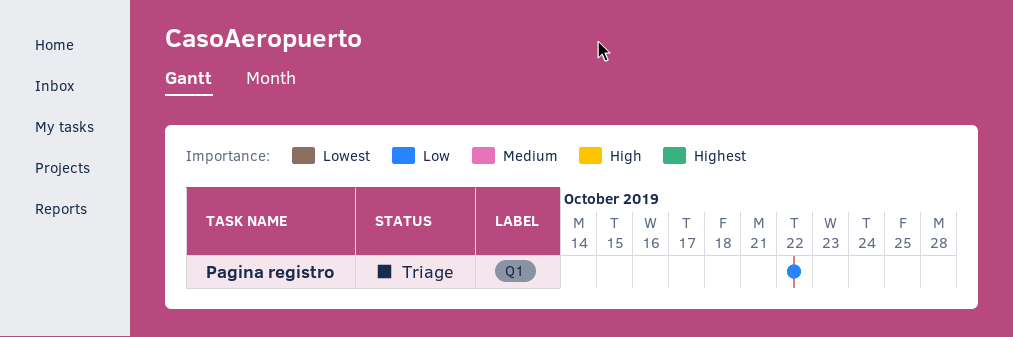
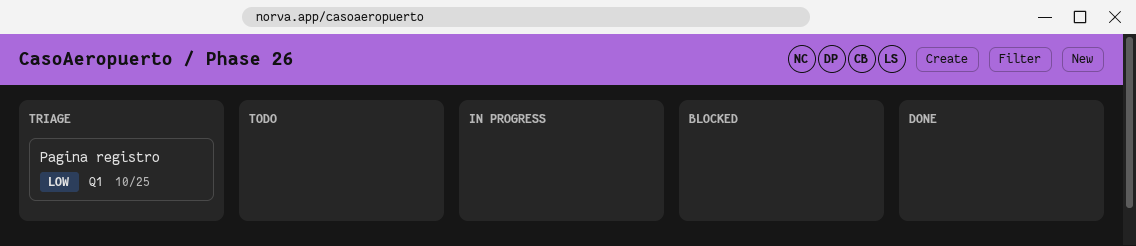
Pagina registro, due: Oct 22 -> Oct 25

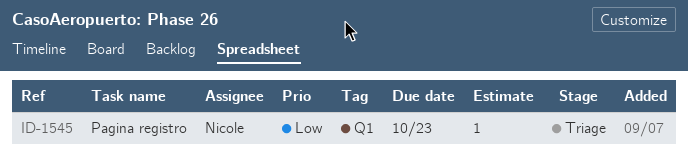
Pagina registro, due: Oct 25 -> Oct 23

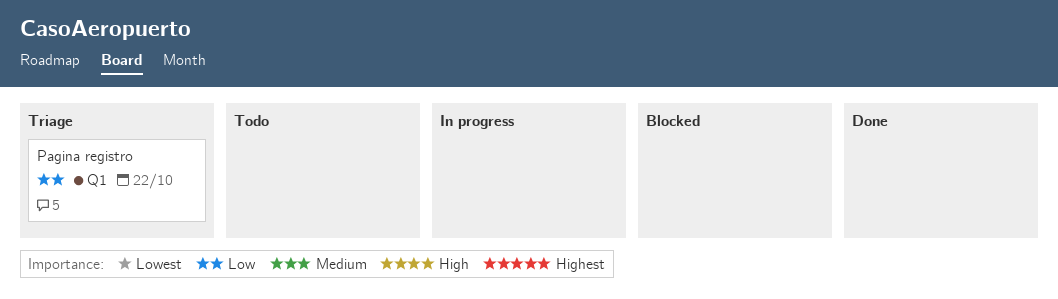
Pagina registro, due: Oct 23 -> Oct 22

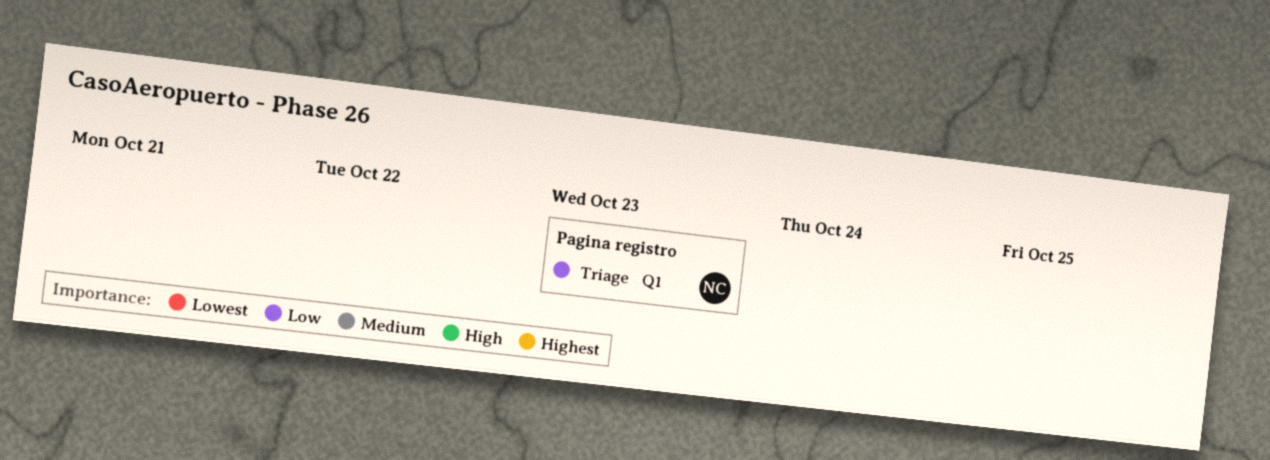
Pagina registro, due: Oct 22 -> Oct 23

